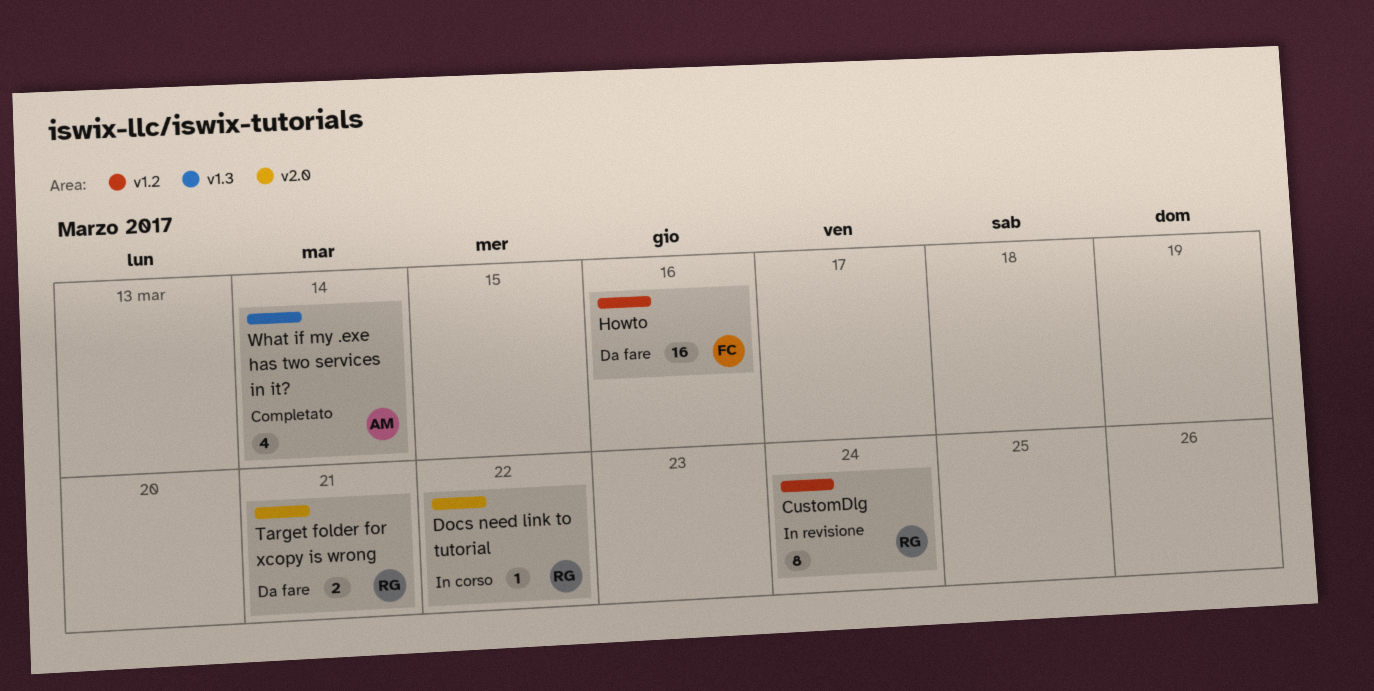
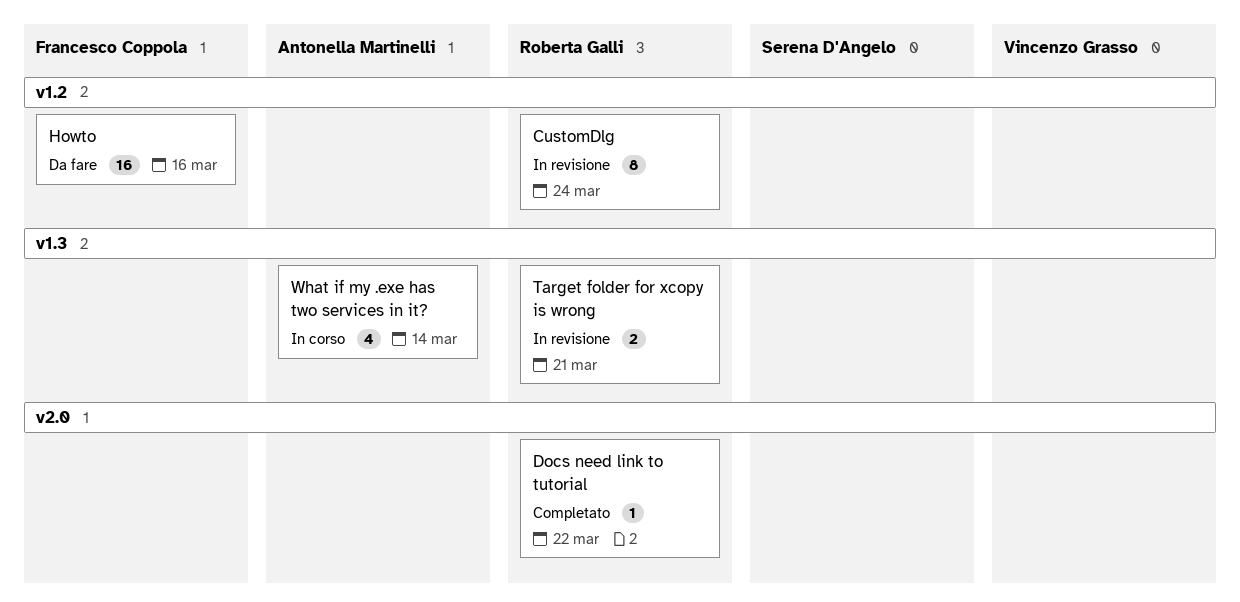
Docs need link to tutorial, status: In corso -> Completato
Target folder for xcopy is wrong, status: Da fare -> In revisione
Target folder for xcopy is wrong, label: v2.0 -> v1.3
What if my .exe has two services in it?, status: Completato -> In corso

